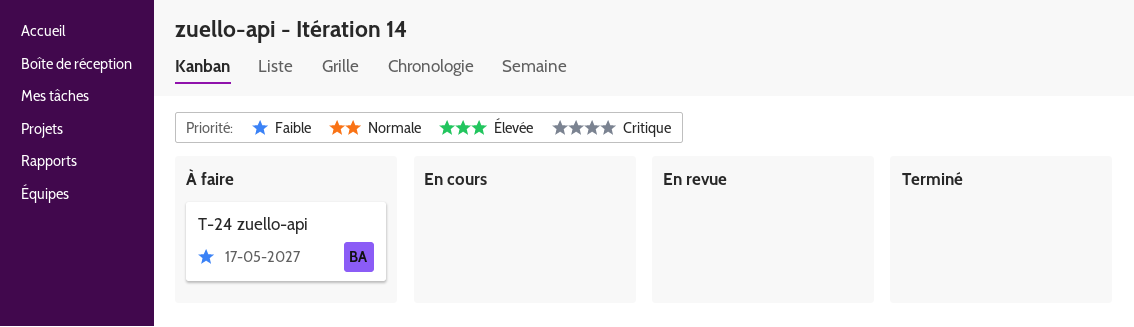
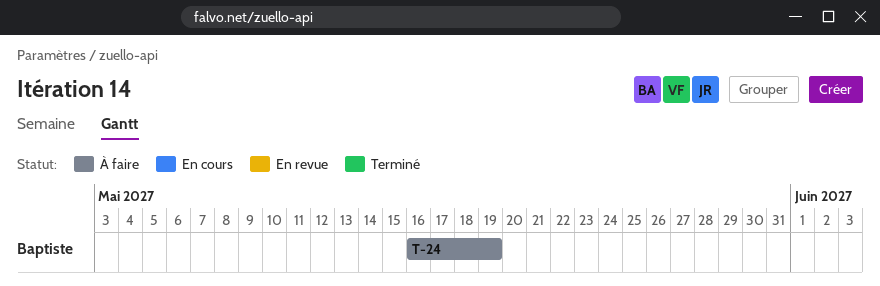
T-24, due: May 17 -> May 19

